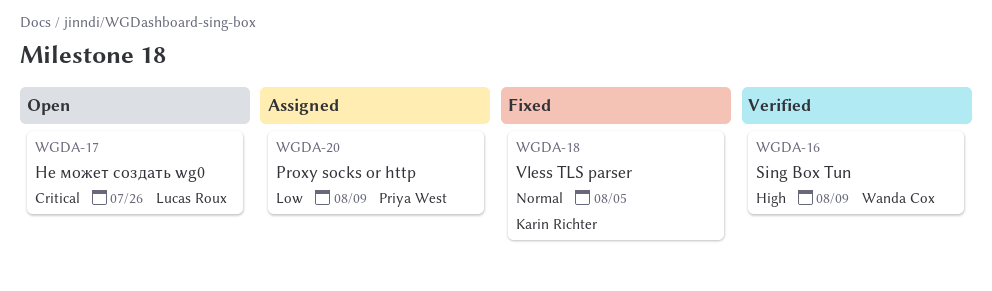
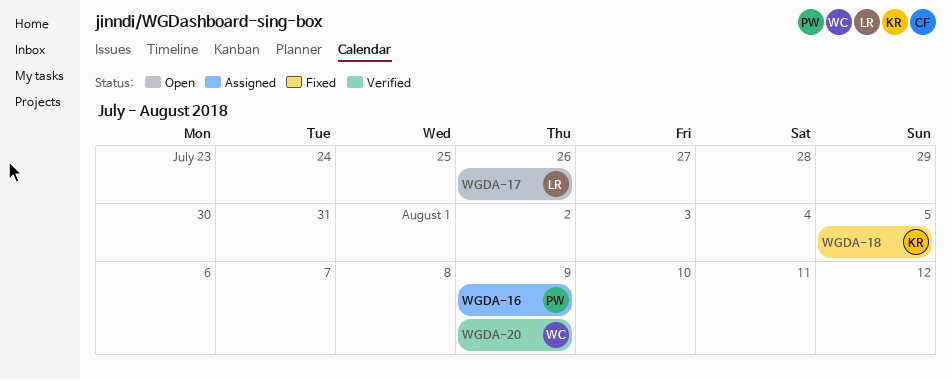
WGDA-16, status: Verified -> Assigned
WGDA-16, owner: Wanda Cox -> Priya West
WGDA-20, status: Assigned -> Verified
WGDA-20, owner: Priya West -> Wanda Cox

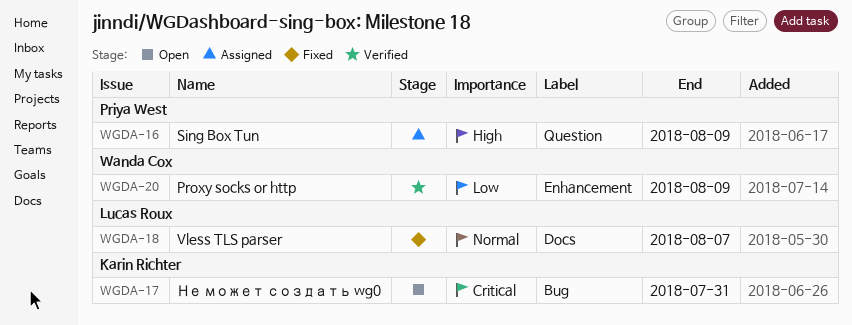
WGDA-17, owner: Lucas Roux -> Karin Richter
WGDA-17, due: Jul 26 -> Jul 31
WGDA-18, owner: Karin Richter -> Lucas Roux
WGDA-18, due: Aug 5 -> Aug 7

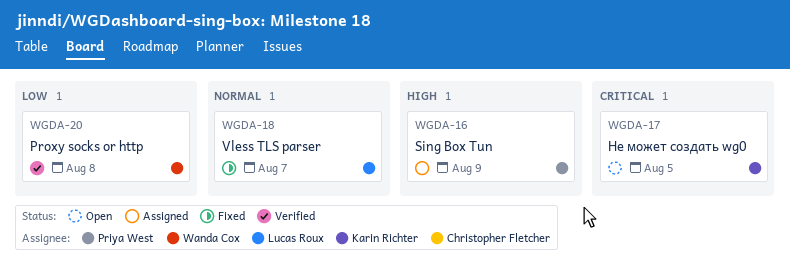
WGDA-17, due: Jul 31 -> Aug 5
WGDA-20, due: Aug 9 -> Aug 8

